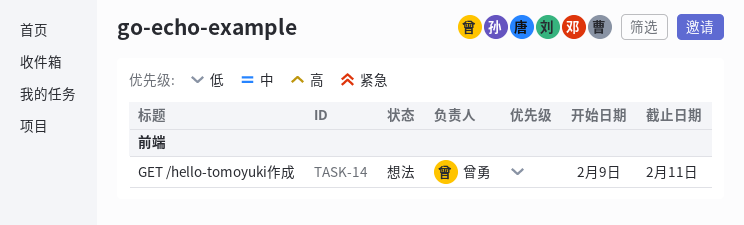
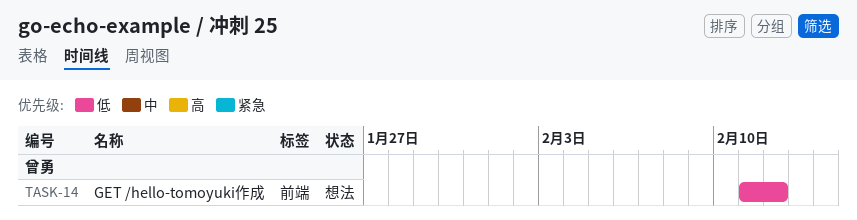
TASK-14, start: Feb 9 -> Feb 11
TASK-14, due: Feb 11 -> Feb 12

